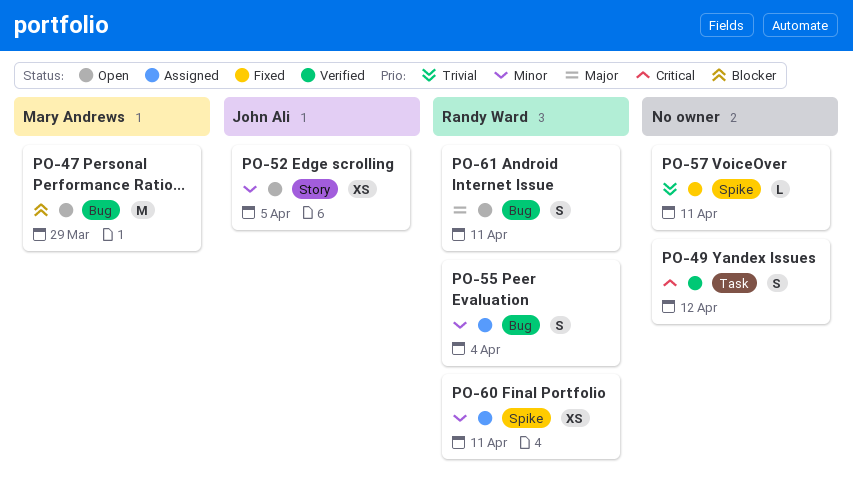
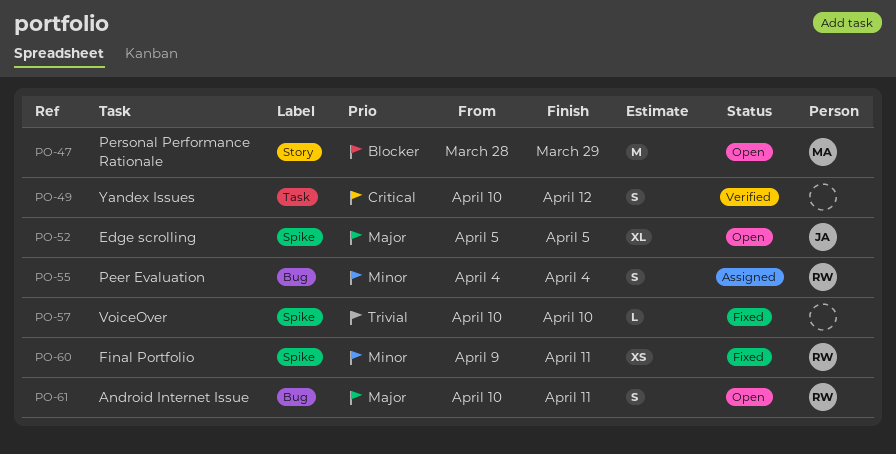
PO-47, label: Bug -> Story
PO-52, priority: Minor -> Major
PO-52, label: Story -> Spike
PO-52, estimate: XS -> XL
PO-57, due: Apr 11 -> Apr 10
PO-60, status: Assigned -> Fixed

